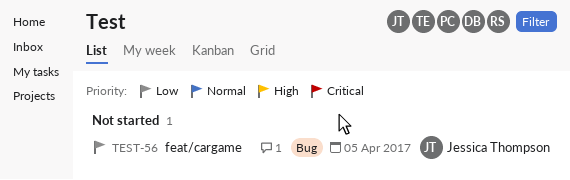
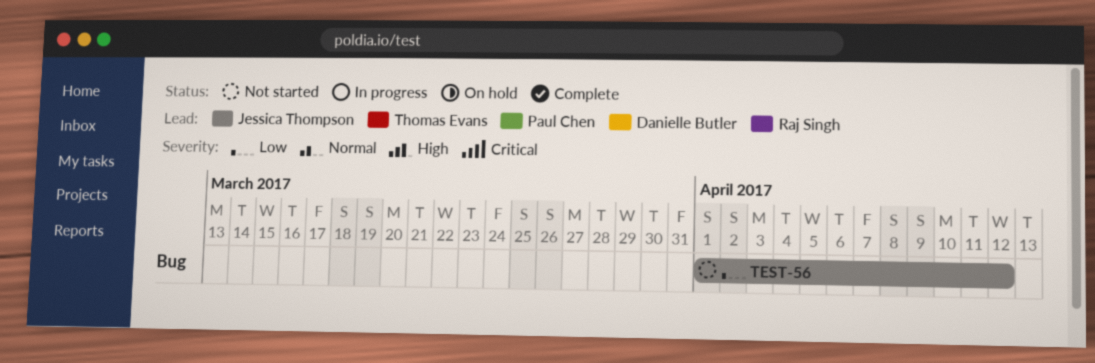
TEST-56, due: Apr 5 -> Apr 12

